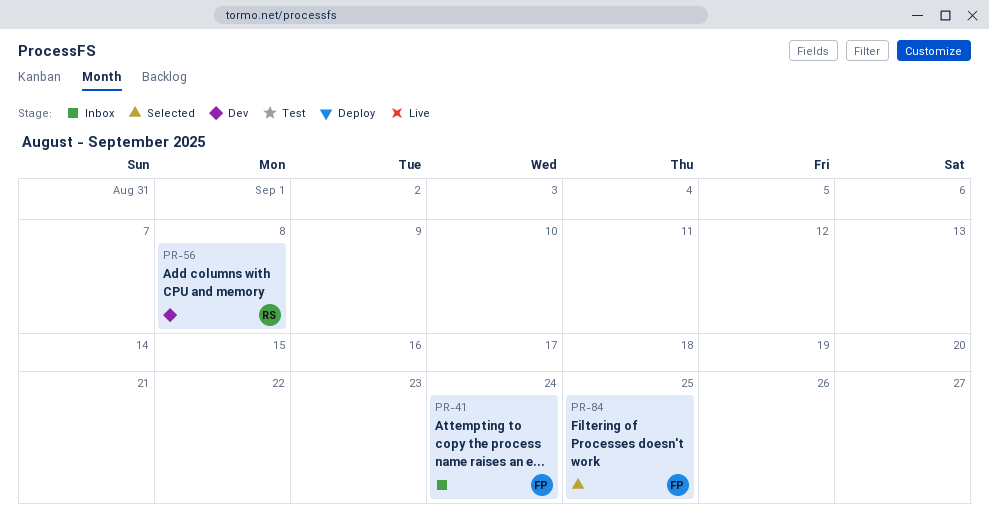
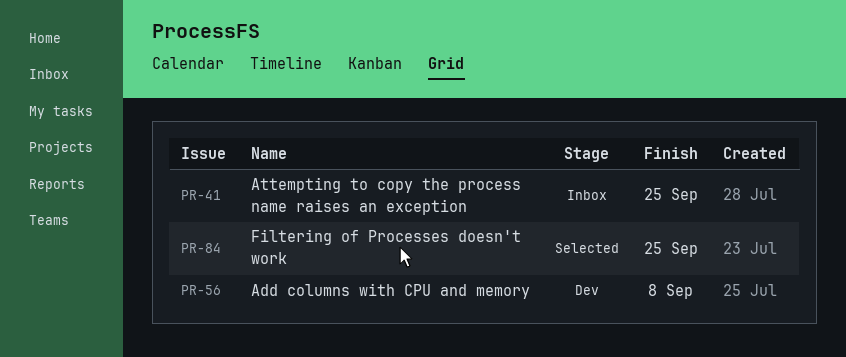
PR-41, due: Sep 24 -> Sep 25

